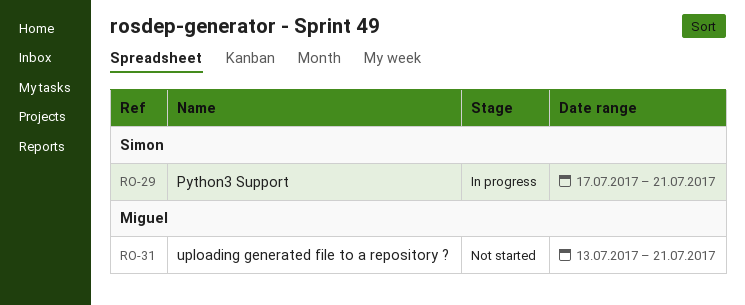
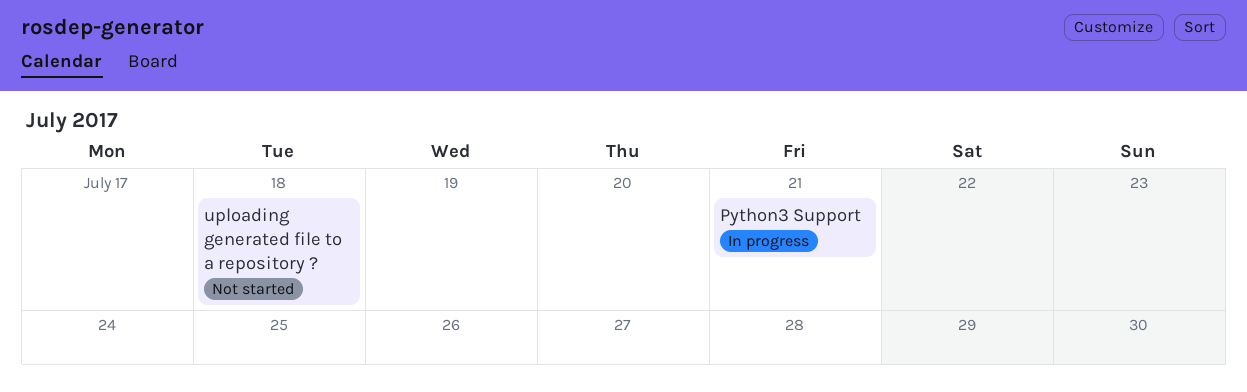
uploading generated file to a repository ?, due: Jul 21 -> Jul 18

